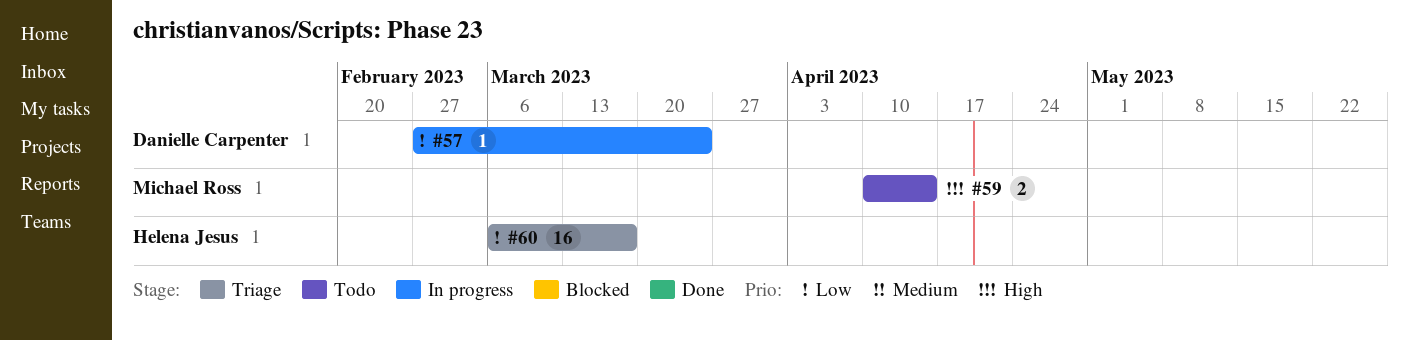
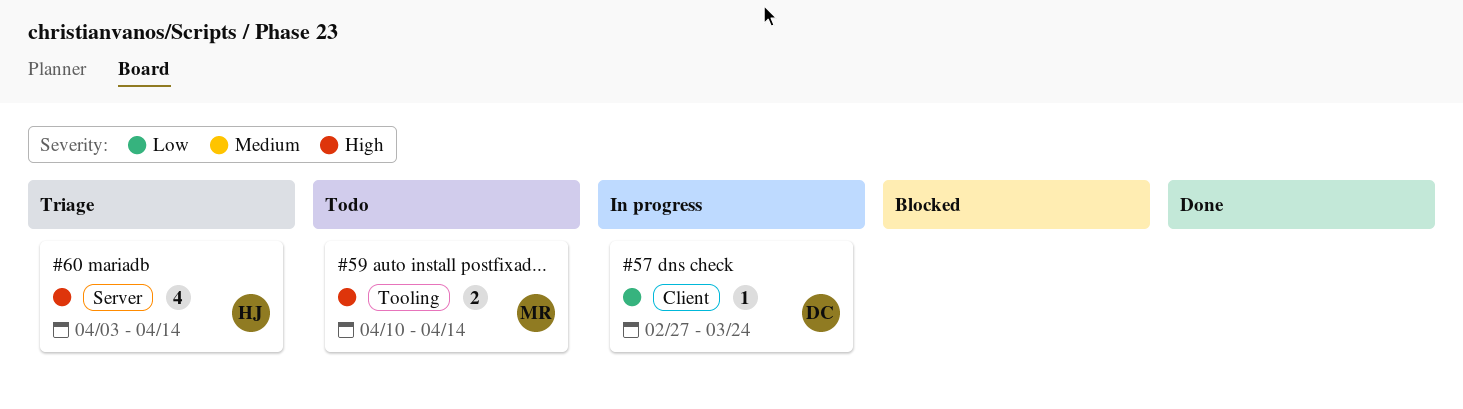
#60, priority: Low -> High
#60, estimate: 16 -> 4
#60, start: Mar 6 -> Apr 3
#60, due: Mar 17 -> Apr 14

